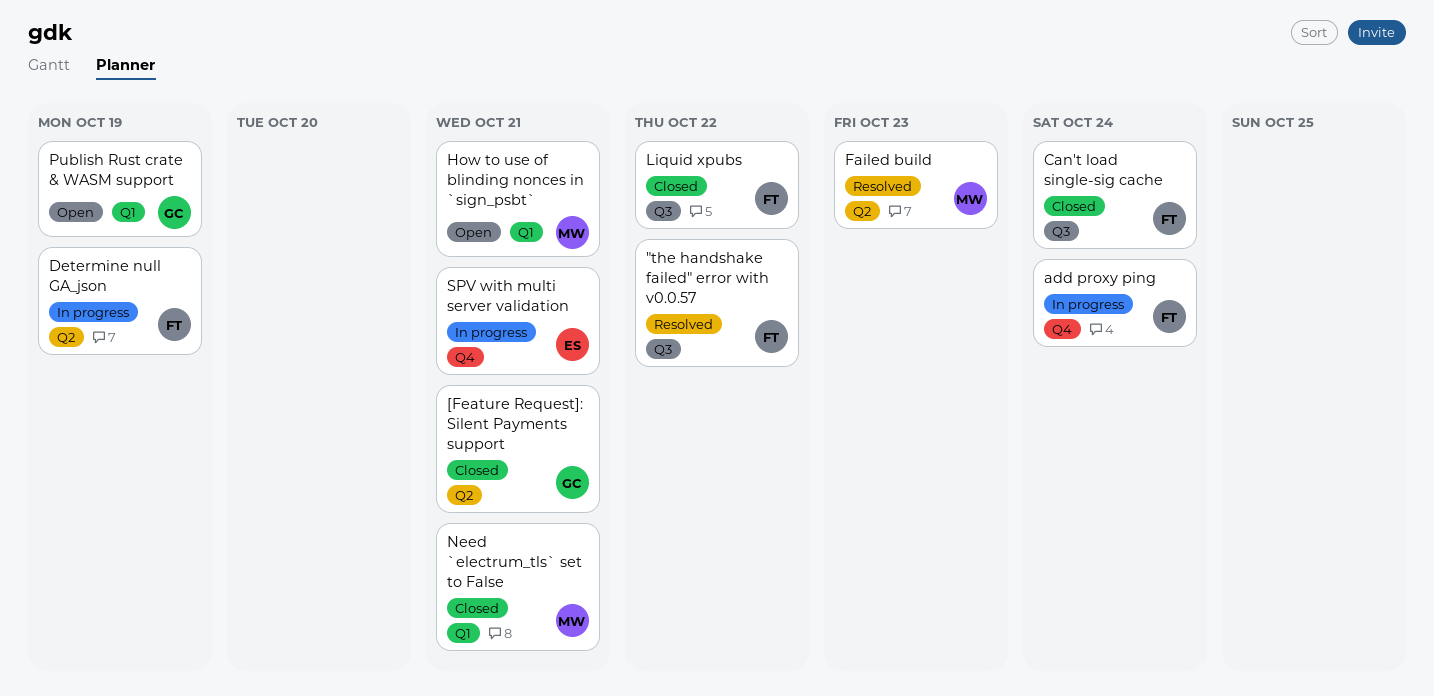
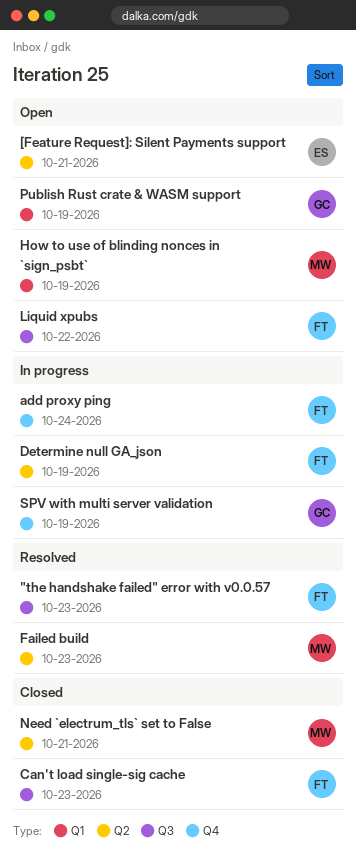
"the handshake failed" error with v0.0.57, due: Oct 22 -> Oct 23
[Feature Request]: Silent Payments support, status: Closed -> Open
[Feature Request]: Silent Payments support, owner: GC -> ES
Can't load single-sig cache, due: Oct 24 -> Oct 23
How to use of blinding nonces in `sign_psbt`, due: Oct 21 -> Oct 19
Liquid xpubs, status: Closed -> Open
Need `electrum_tls` set to False, label: Q1 -> Q2
SPV with multi server validation, owner: ES -> GC
SPV with multi server validation, due: Oct 21 -> Oct 19

